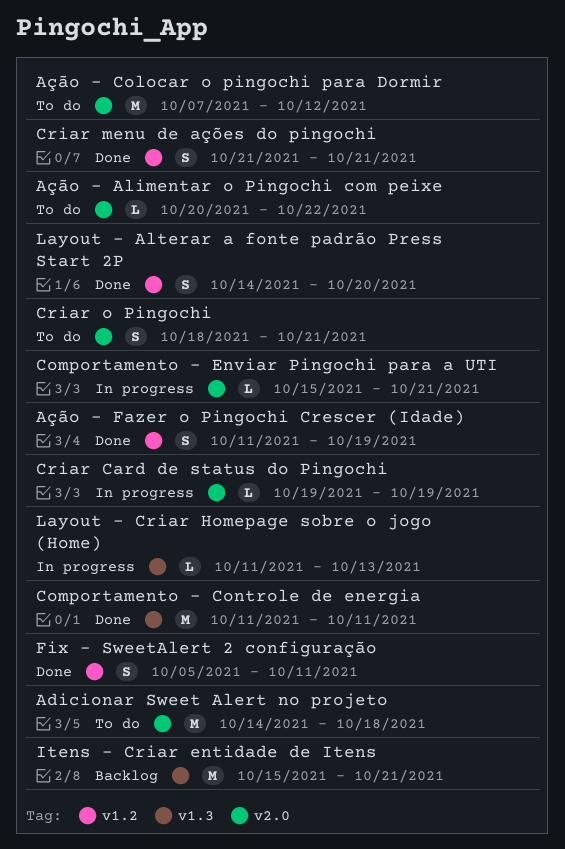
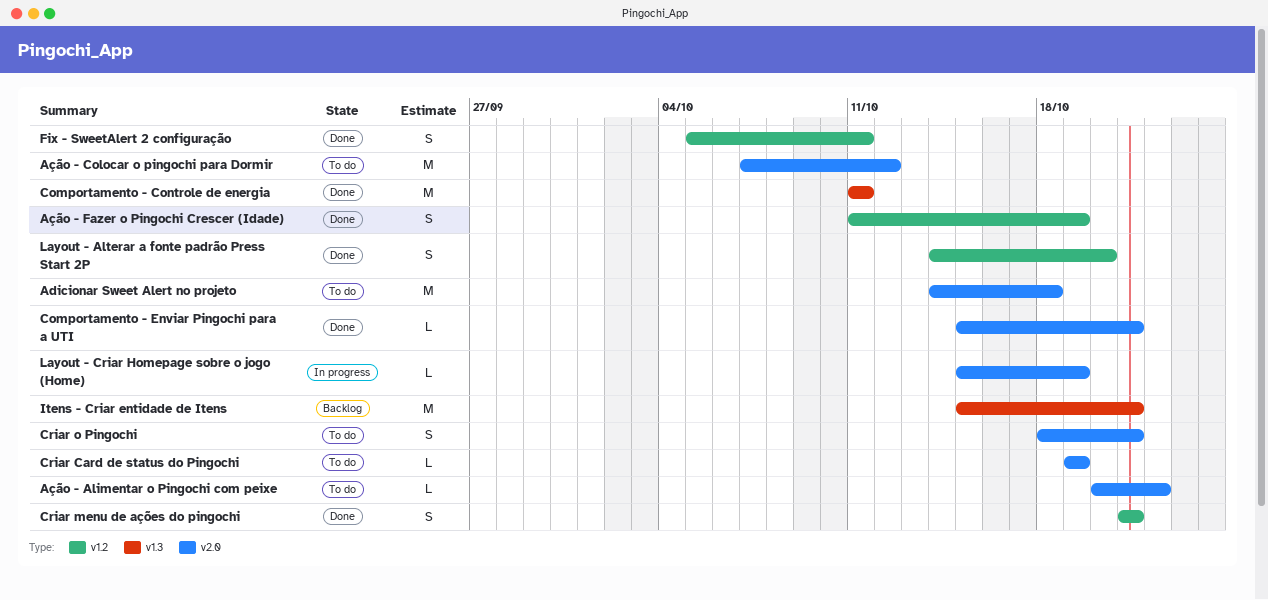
Comportamento - Enviar Pingochi para a UTI, status: In progress -> Done
Criar Card de status do Pingochi, status: In progress -> To do
Layout - Criar Homepage sobre o jogo (Home), label: v1.3 -> v2.0
Layout - Criar Homepage sobre o jogo (Home), start: Oct 11 -> Oct 15
Layout - Criar Homepage sobre o jogo (Home), due: Oct 13 -> Oct 19

